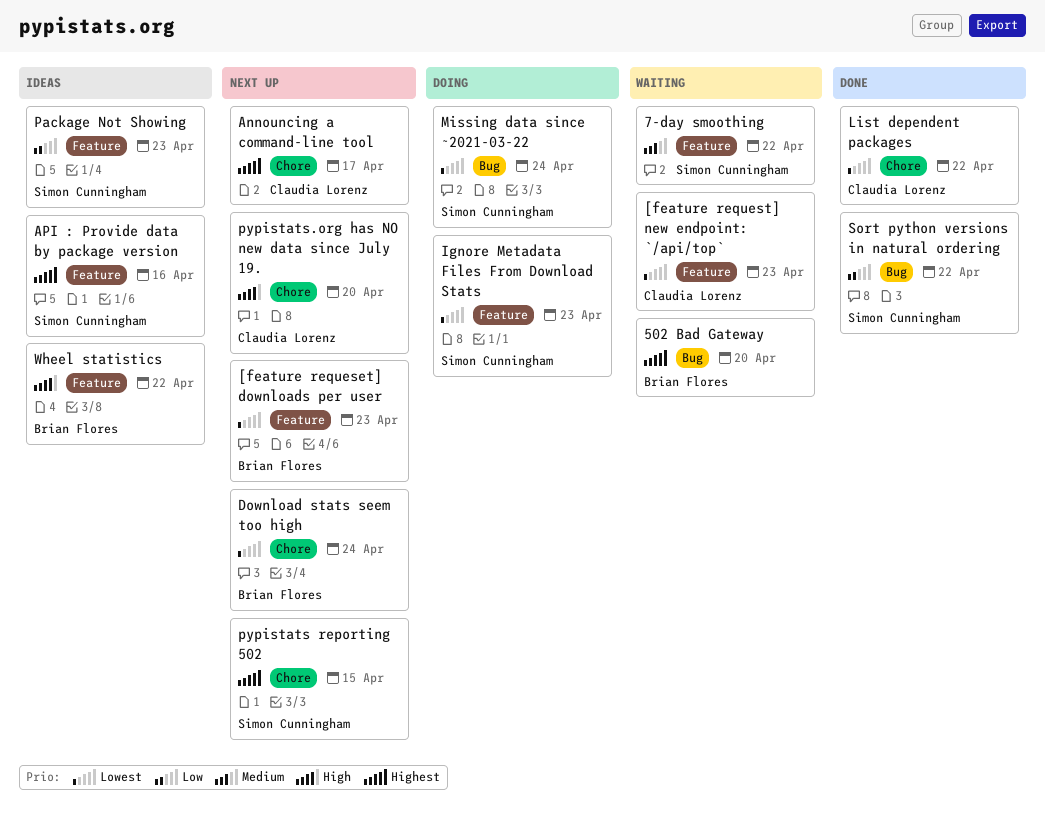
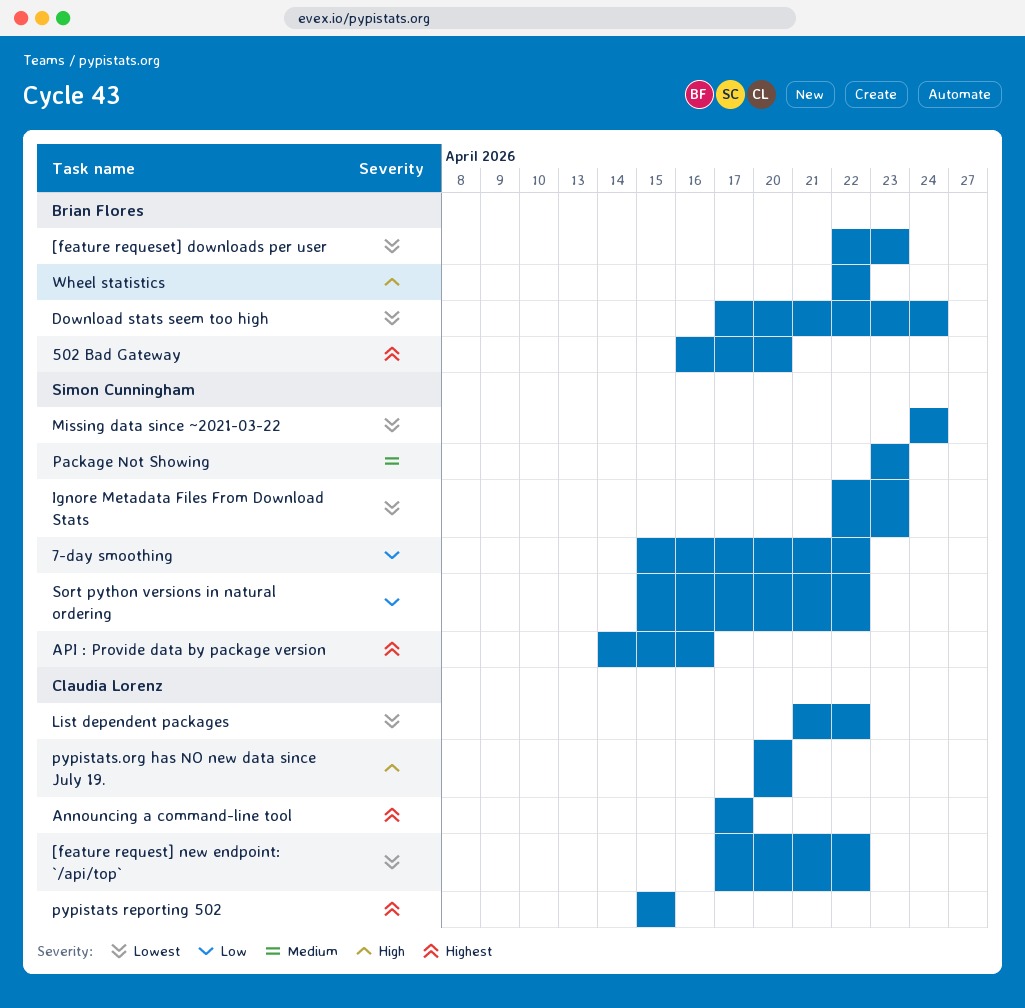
7-day smoothing, priority: Medium -> Low
[feature request] new endpoint: `/api/top`, due: Apr 23 -> Apr 22
Package Not Showing, priority: Low -> Medium
pypistats reporting 502, owner: Simon Cunningham -> Claudia Lorenz

